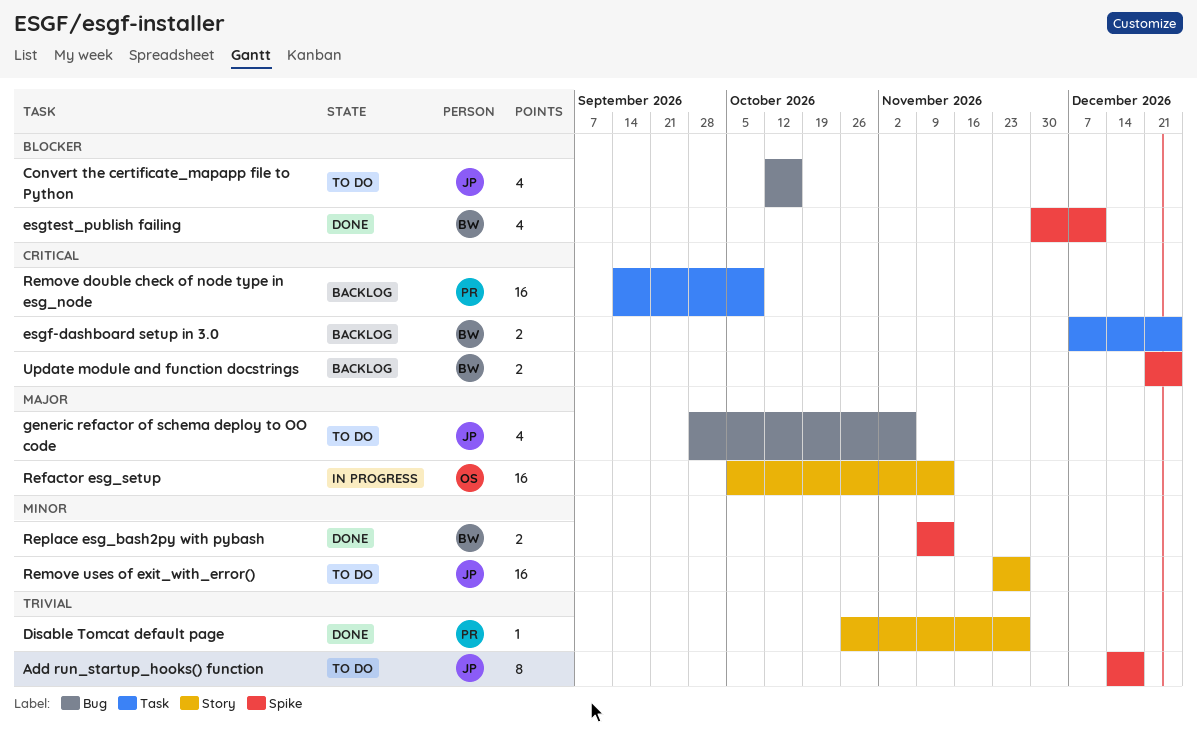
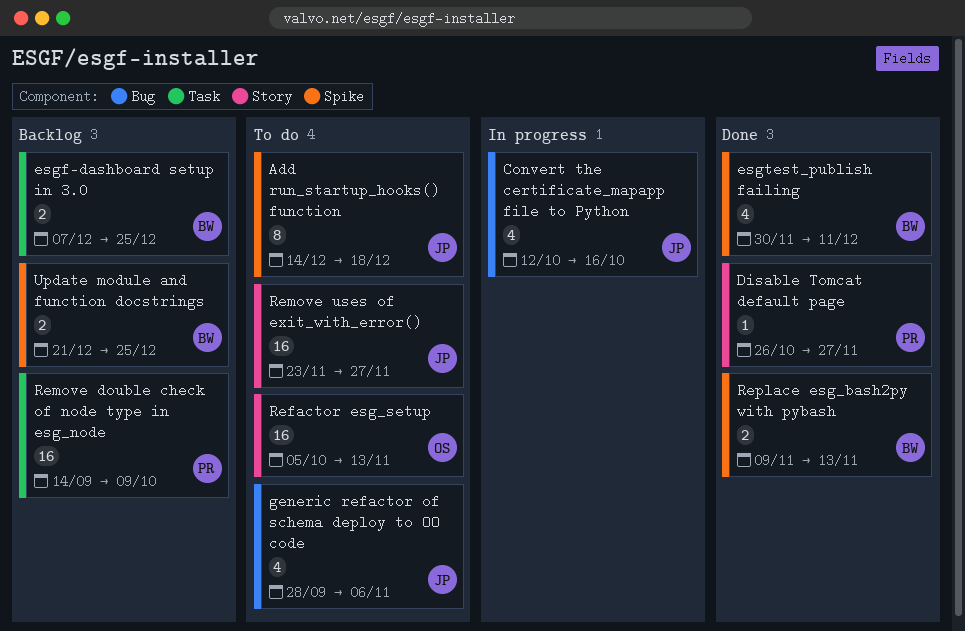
Convert the certificate_mapapp file to Python, status: To do -> In progress
Refactor esg_setup, status: In progress -> To do

